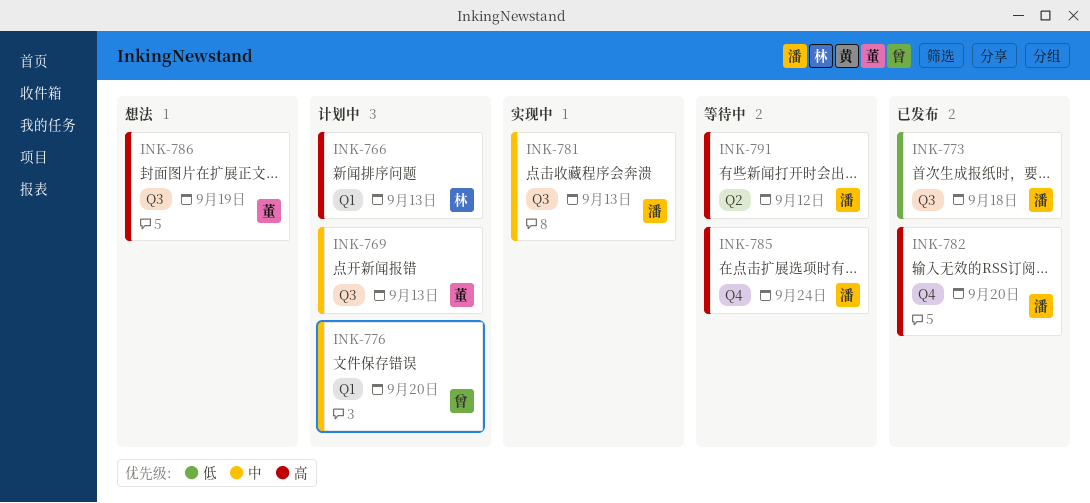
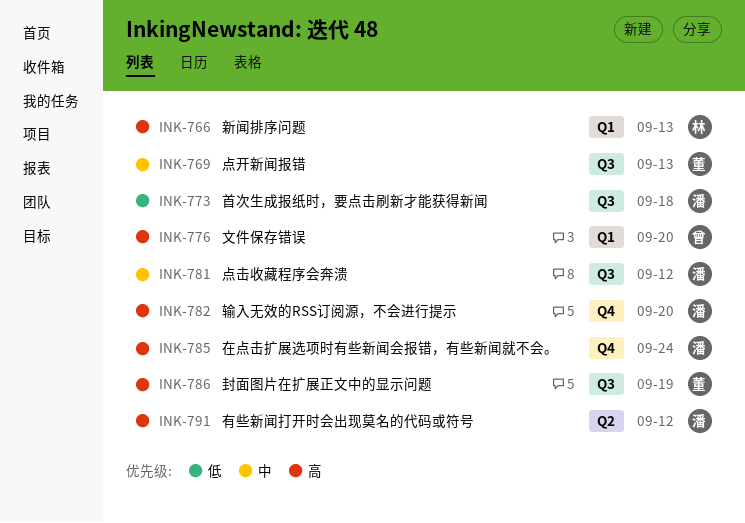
INK-776, priority: 中 -> 高
INK-781, due: Sep 13 -> Sep 12

